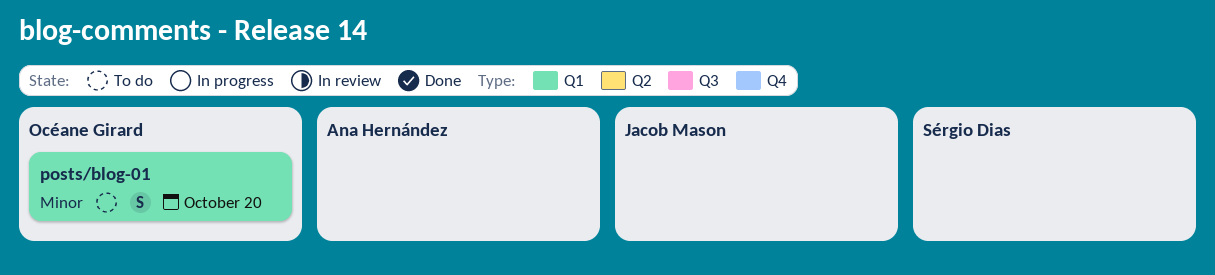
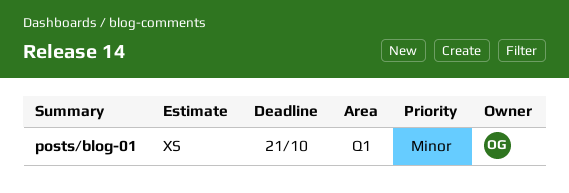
posts/blog-01, estimate: S -> XS
posts/blog-01, due: Oct 20 -> Oct 21

